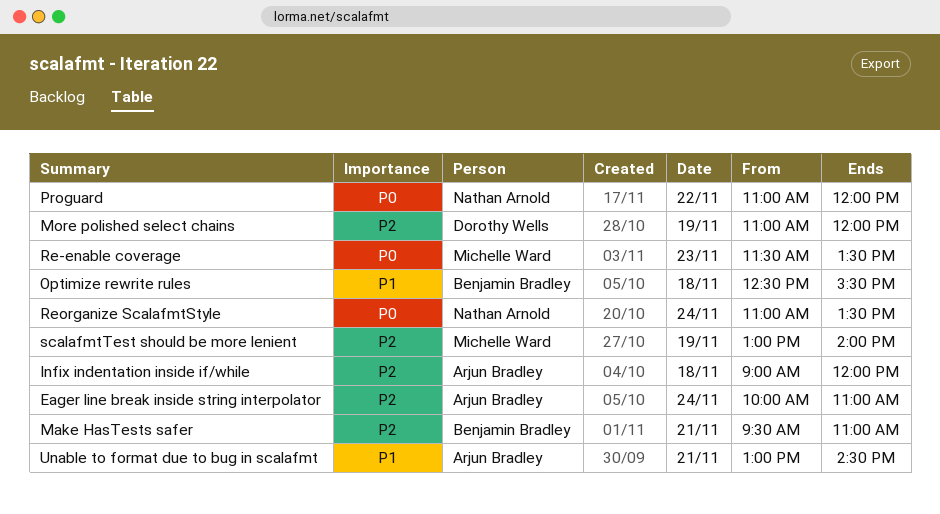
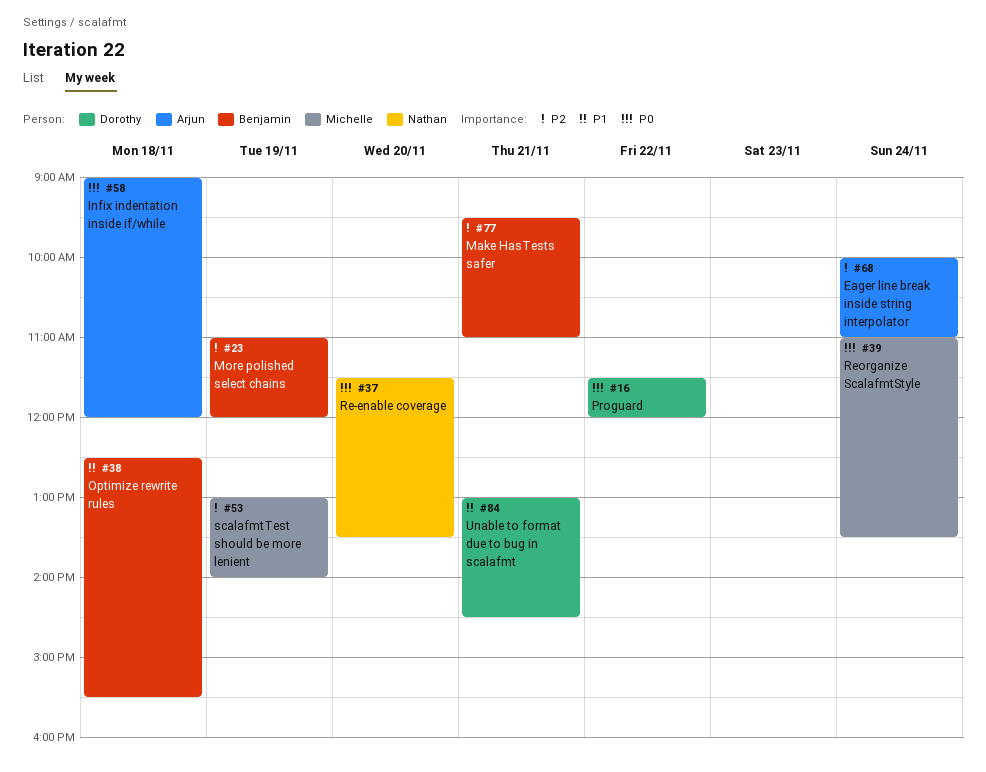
Infix indentation inside if/while, priority: P2 -> P0
More polished select chains, owner: Dorothy Wells -> Benjamin Bradley
Proguard, owner: Nathan Arnold -> Dorothy Wells
Proguard, begins: 11:00 -> 11:30
Re-enable coverage, owner: Michelle Ward -> Nathan Arnold
Re-enable coverage, day: Nov 23 -> Nov 20
Reorganize ScalafmtStyle, owner: Nathan Arnold -> Michelle Ward
Unable to format due to bug in scalafmt, owner: Arjun Bradley -> Dorothy Wells

